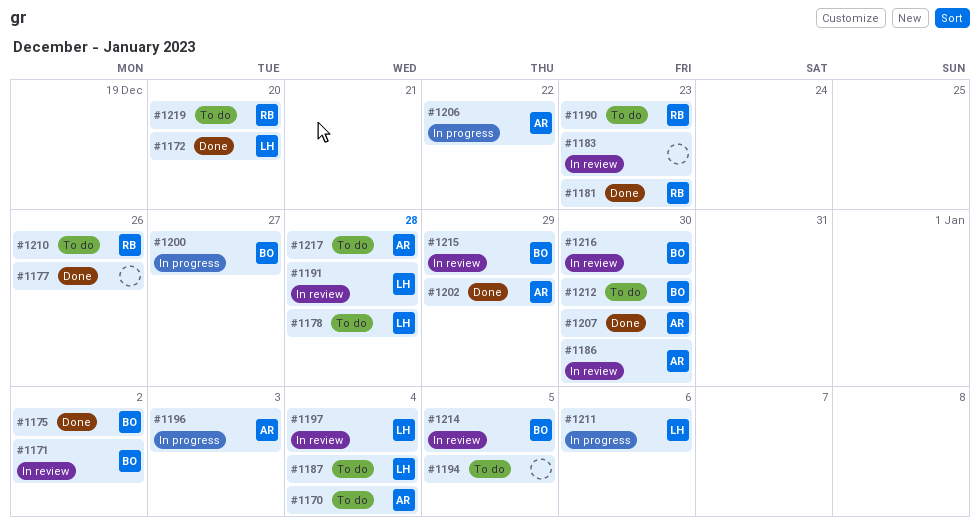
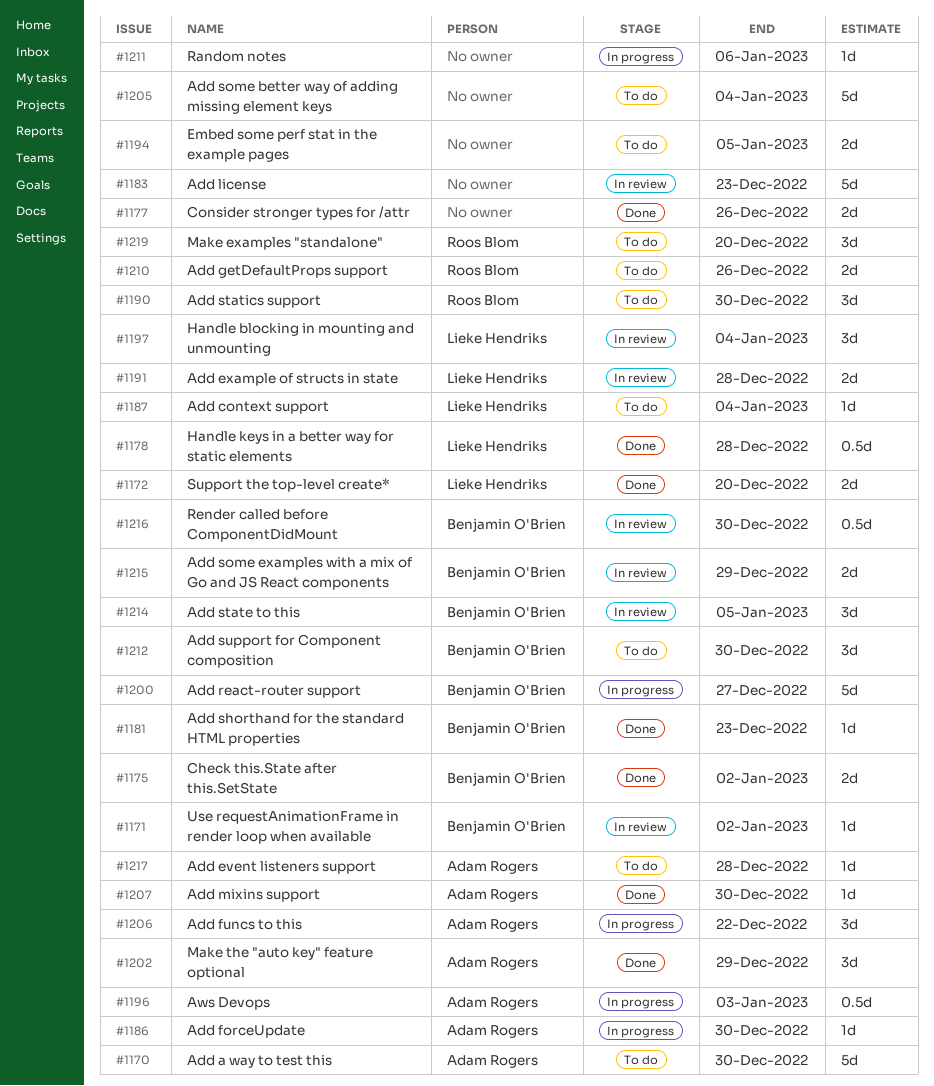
#1170, due: Jan 4 -> Dec 30
#1178, status: To do -> Done
#1181, owner: Roos Blom -> Benjamin O'Brien
#1186, status: In review -> In progress
#1190, due: Dec 23 -> Dec 30
#1205: none -> present
#1211, owner: Lieke Hendriks -> none

